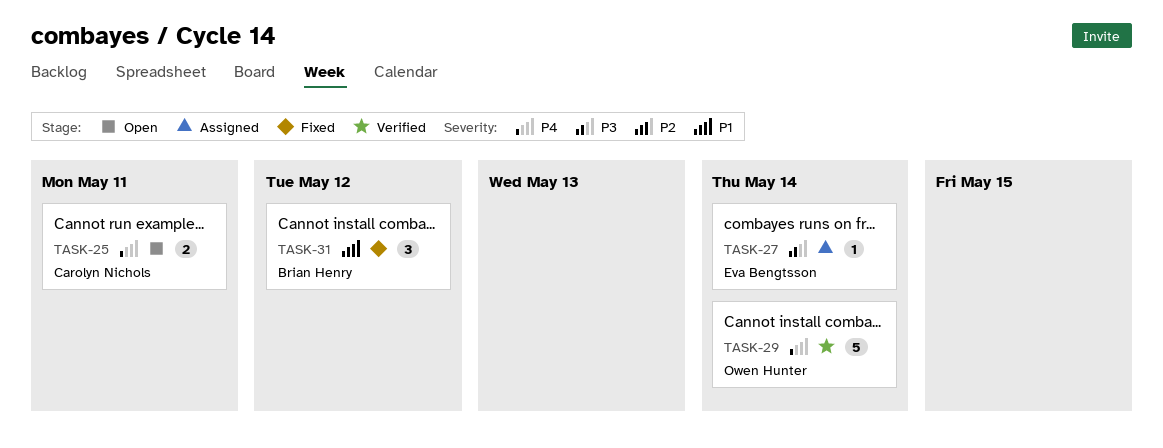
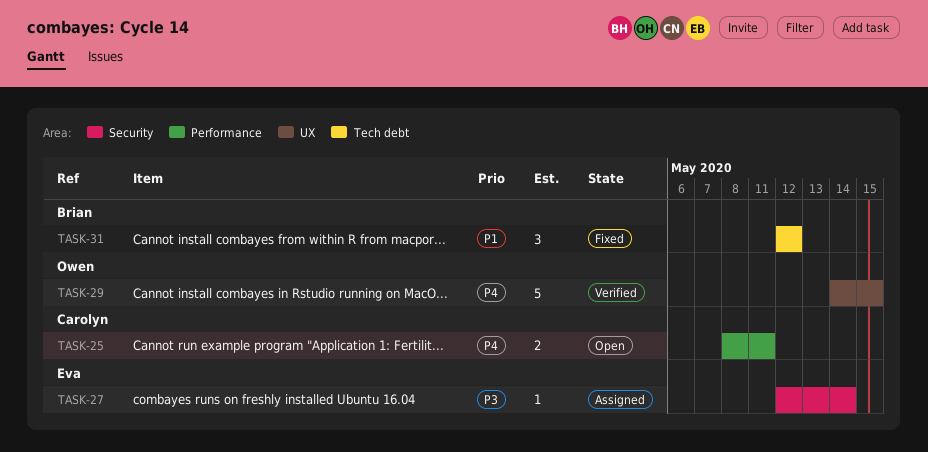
TASK-29, due: May 14 -> May 15

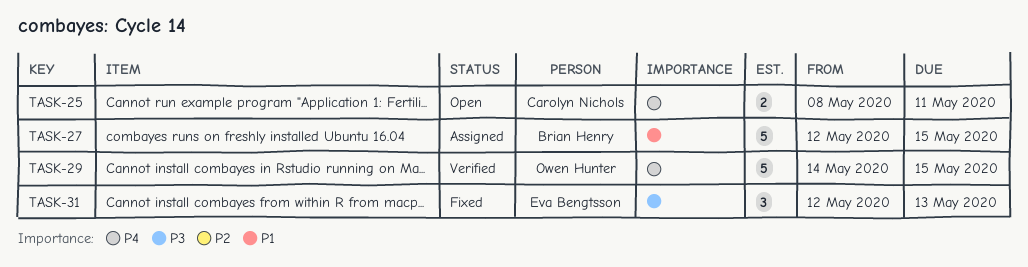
TASK-27, owner: Eva Bengtsson -> Brian Henry
TASK-27, priority: P3 -> P1
TASK-27, estimate: 1 -> 5
TASK-27, due: May 14 -> May 15
TASK-31, owner: Brian Henry -> Eva Bengtsson
TASK-31, priority: P1 -> P3
TASK-31, due: May 12 -> May 13

